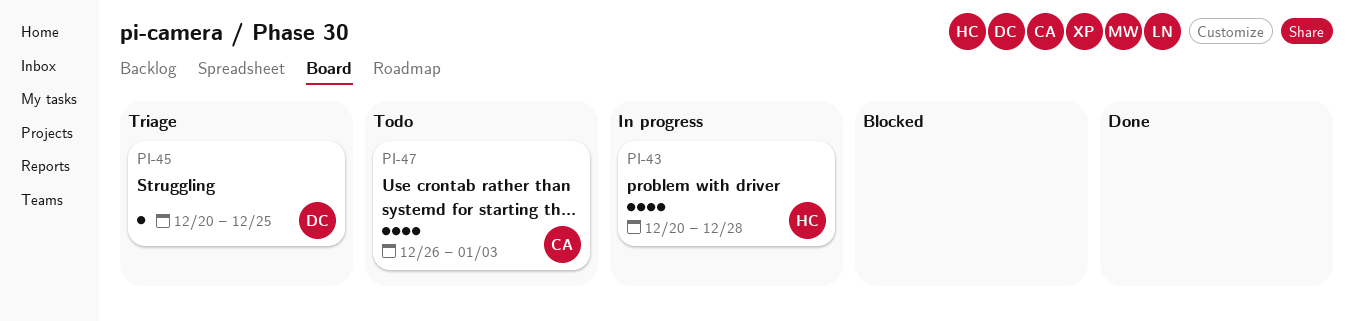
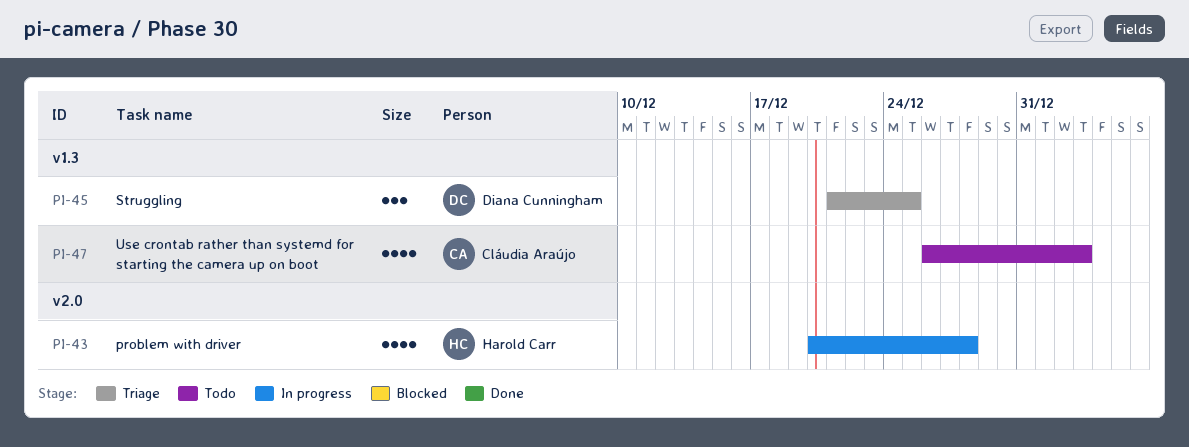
PI-45, estimate: 1 -> 3
PI-45, start: Dec 20 -> Dec 21

